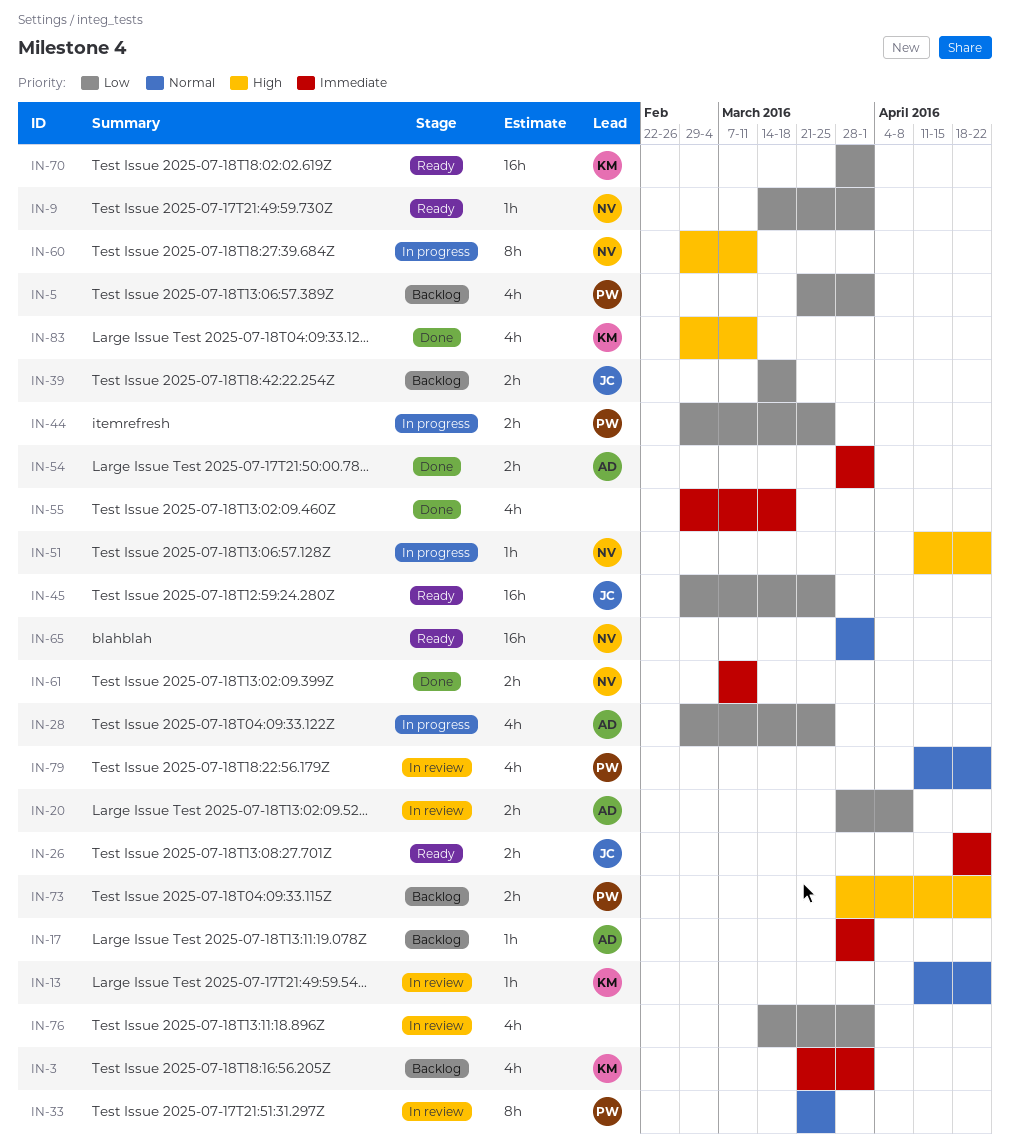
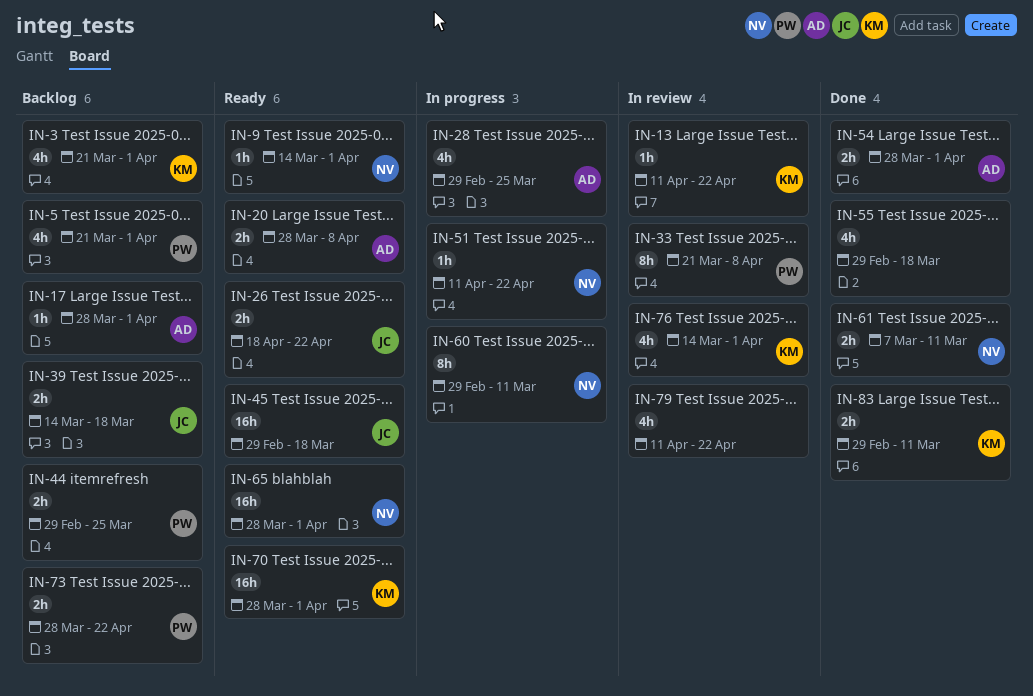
IN-20, status: In review -> Ready
IN-33, due: Mar 25 -> Apr 8
IN-44, status: In progress -> Backlog
IN-45, due: Mar 25 -> Mar 18
IN-76, owner: none -> KM
IN-79, owner: PW -> none
IN-83, estimate: 4h -> 2h

